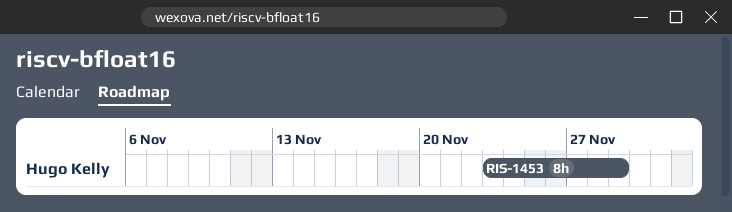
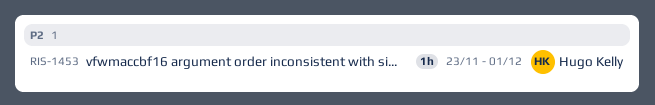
RIS-1453, estimate: 8h -> 1h
RIS-1453, due: Nov 29 -> Dec 1

